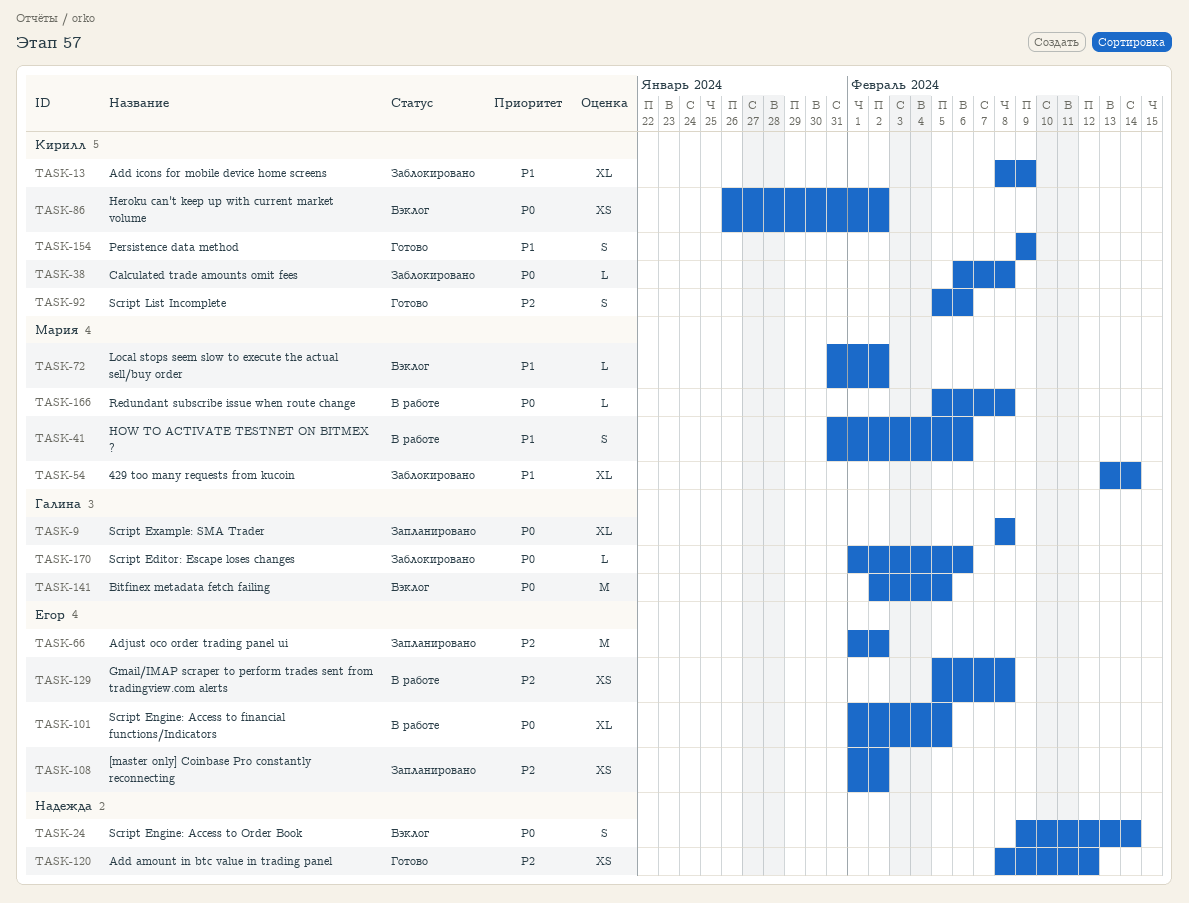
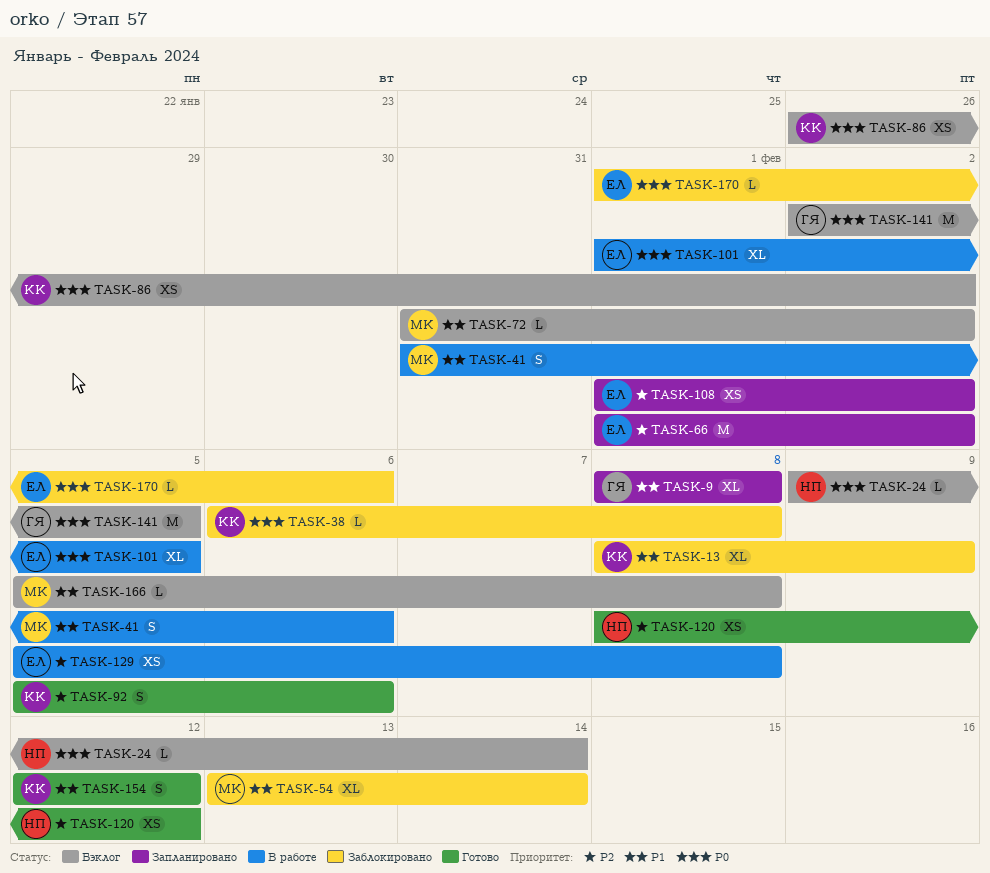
TASK-9, priority: P0 -> P1
TASK-24, estimate: S -> L
TASK-154, start: Feb 9 -> Feb 12
TASK-154, due: Feb 9 -> Feb 12
TASK-166, status: В работе -> Бэклог
TASK-166, priority: P0 -> P1
TASK-170, owner: Галина -> Егор

